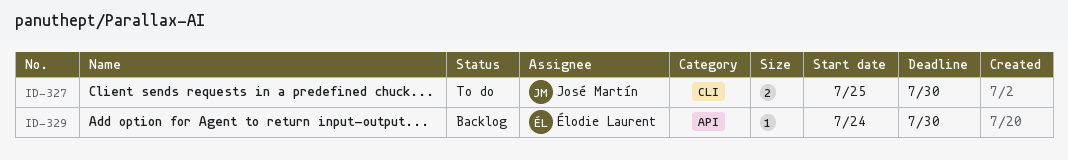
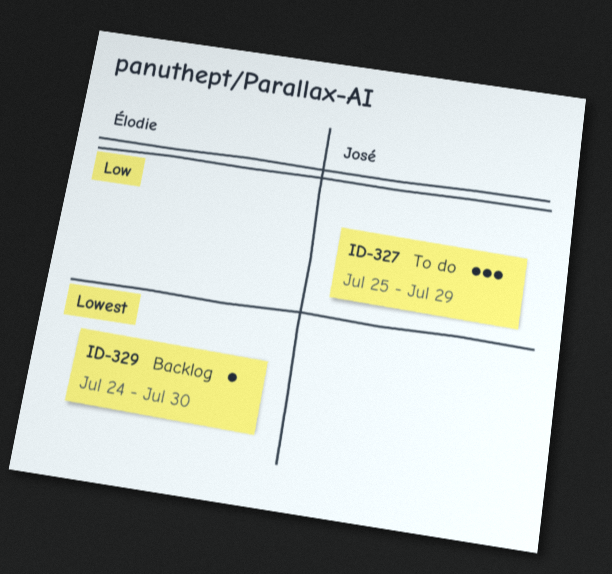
ID-327, estimate: 2 -> 3
ID-327, due: Jul 30 -> Jul 29

